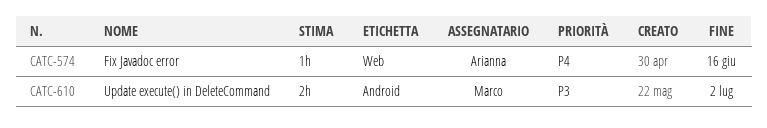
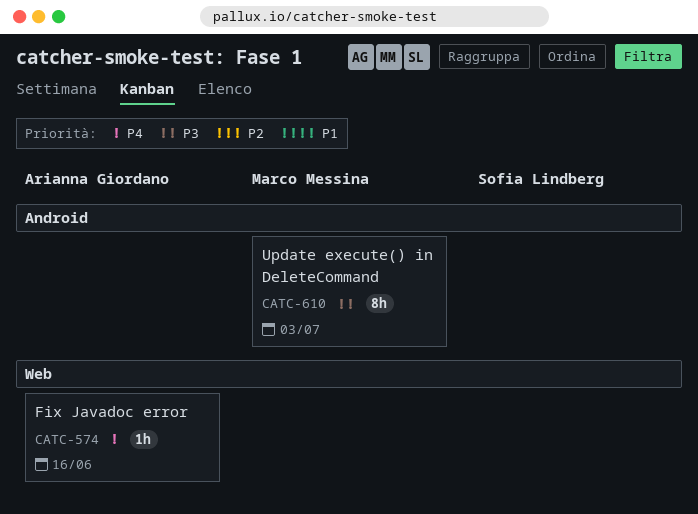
CATC-610, estimate: 2h -> 8h
CATC-610, due: Jul 2 -> Jul 3

